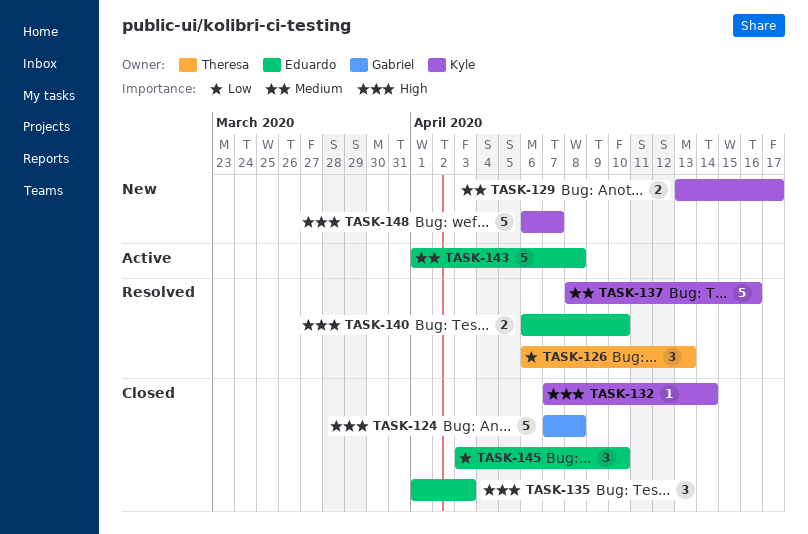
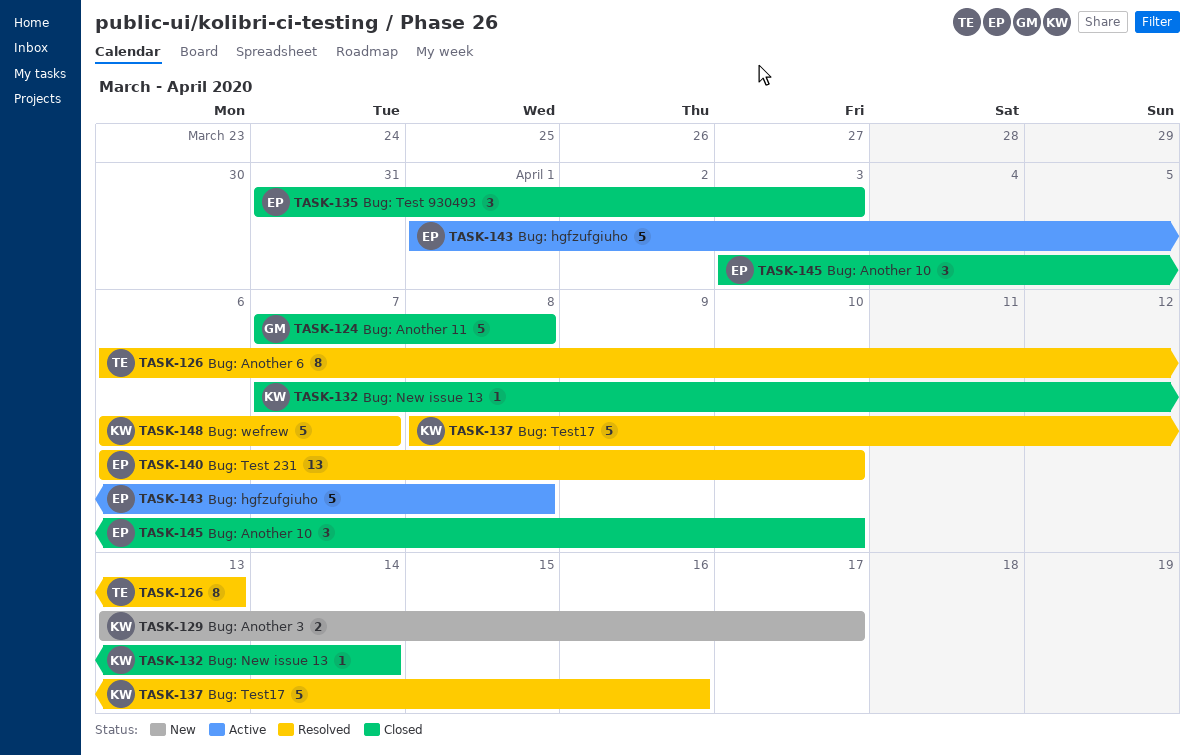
TASK-126, estimate: 3 -> 8
TASK-135, start: Apr 1 -> Mar 31
TASK-140, estimate: 2 -> 13
TASK-148, status: New -> Resolved

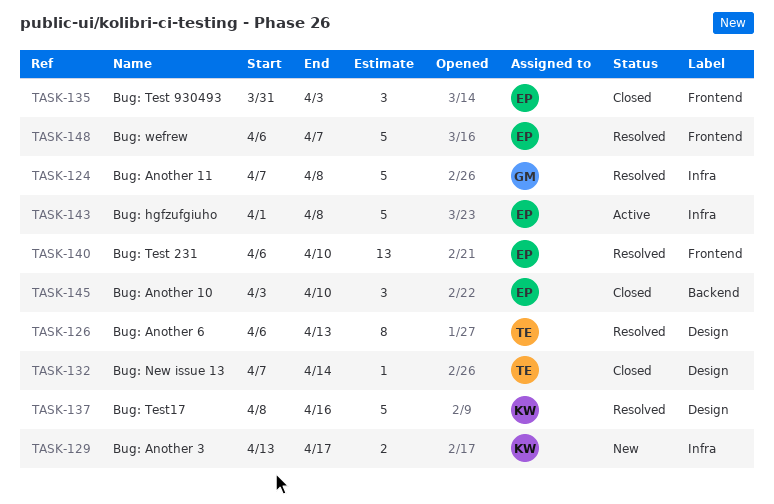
TASK-124, status: Closed -> Resolved
TASK-132, owner: KW -> TE
TASK-148, owner: KW -> EP

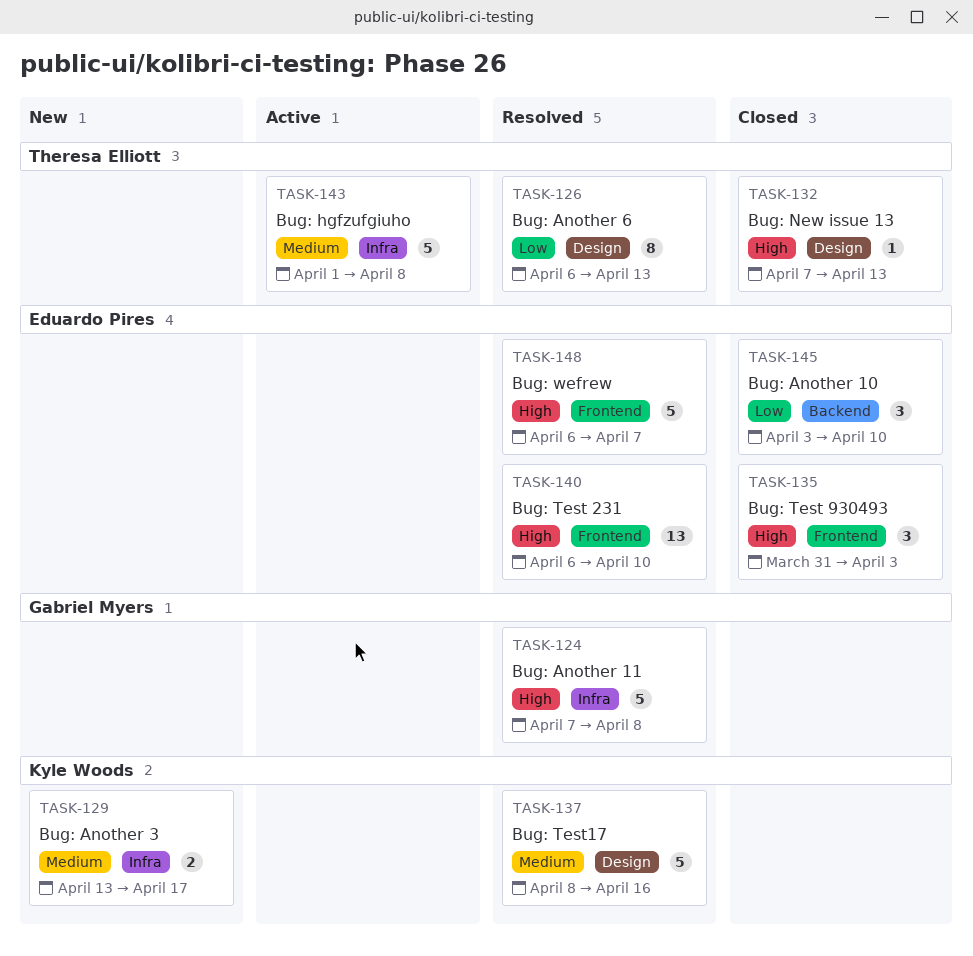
TASK-132, due: Apr 14 -> Apr 13
TASK-143, owner: Eduardo Pires -> Theresa Elliott

